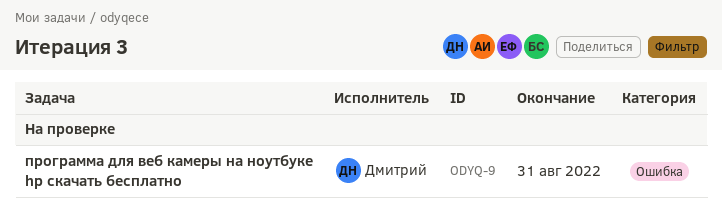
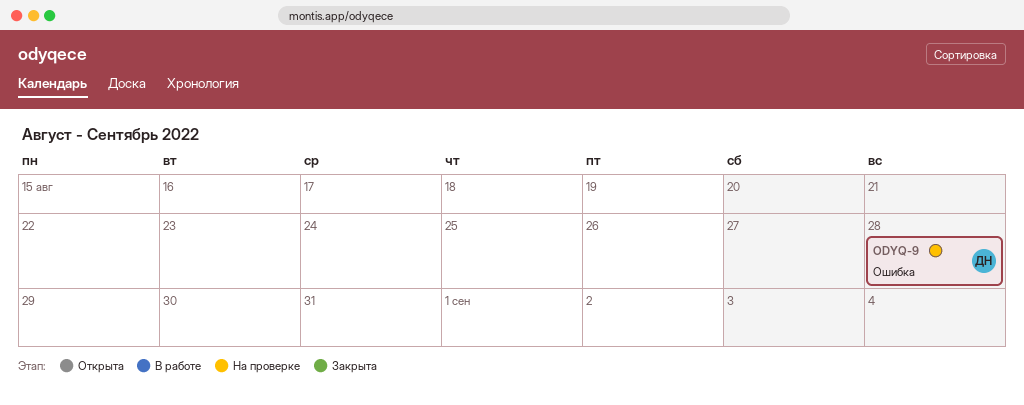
ODYQ-9, due: Aug 31 -> Aug 28

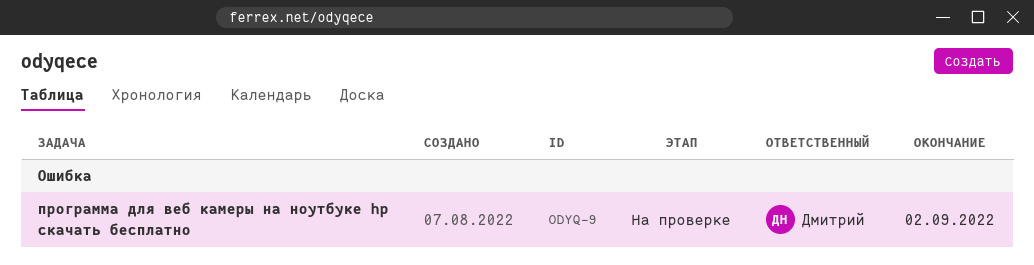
ODYQ-9, due: Aug 28 -> Sep 2

